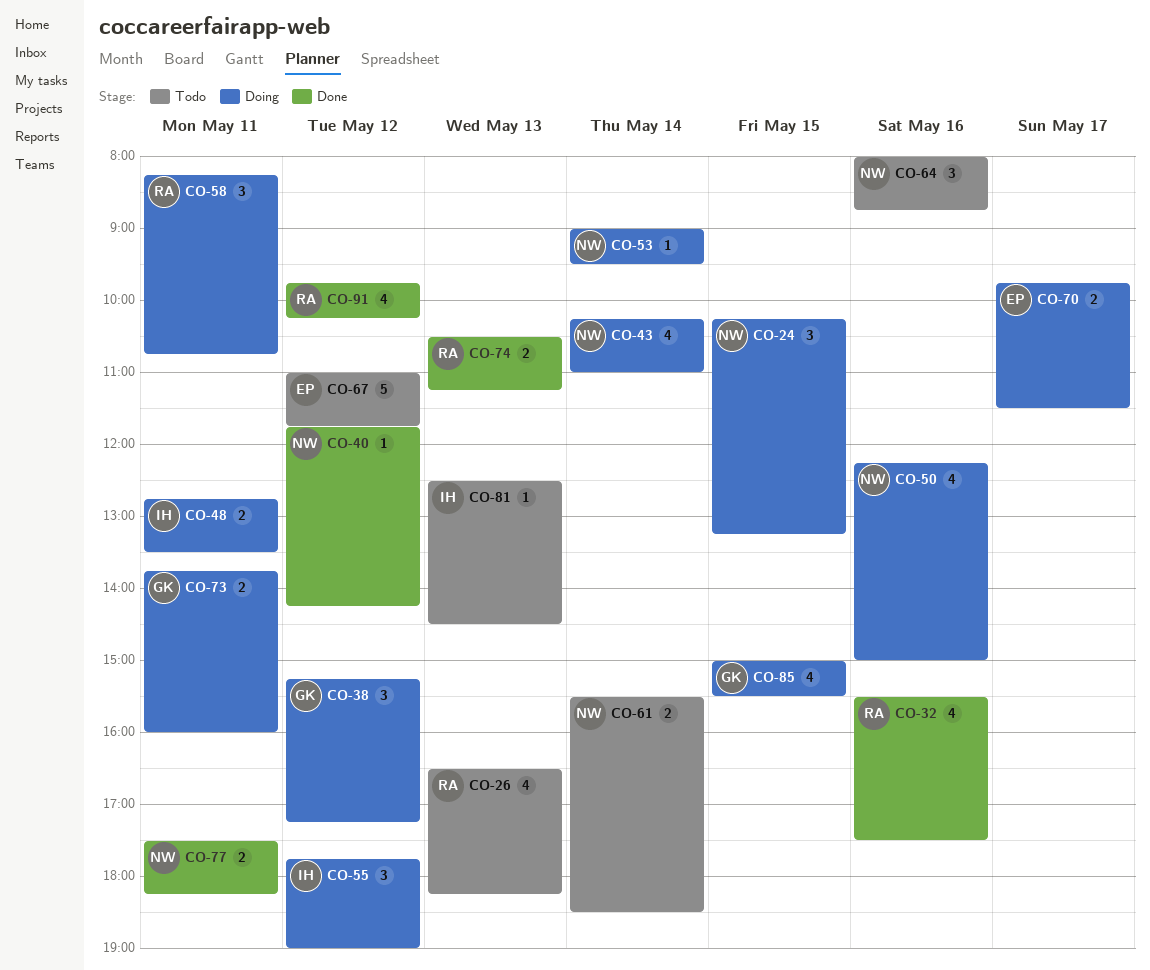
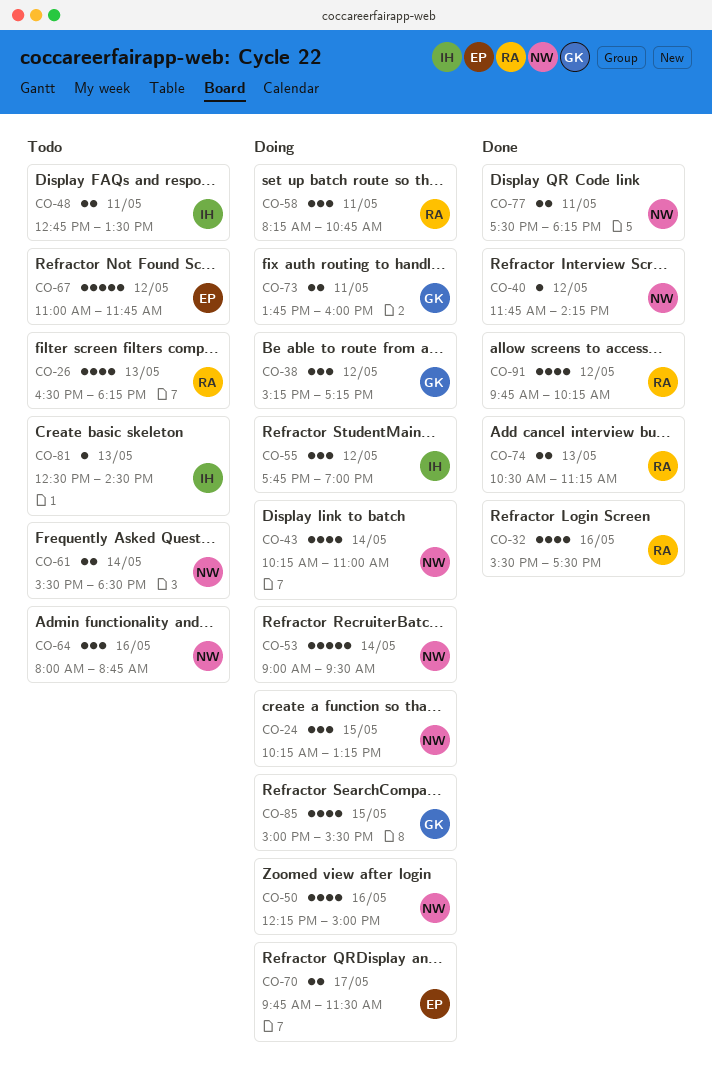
CO-48, status: Doing -> Todo
CO-53, estimate: 1 -> 5

